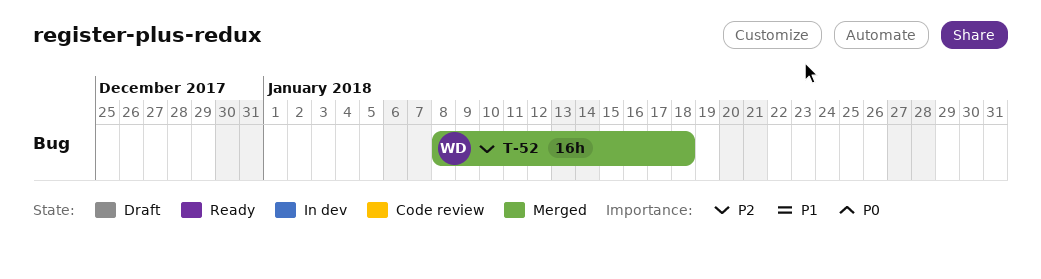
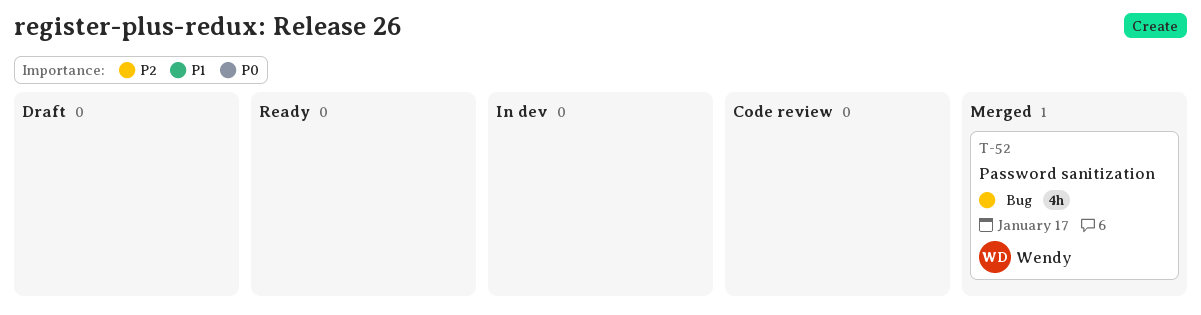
T-52, estimate: 16h -> 4h
T-52, due: Jan 18 -> Jan 17

